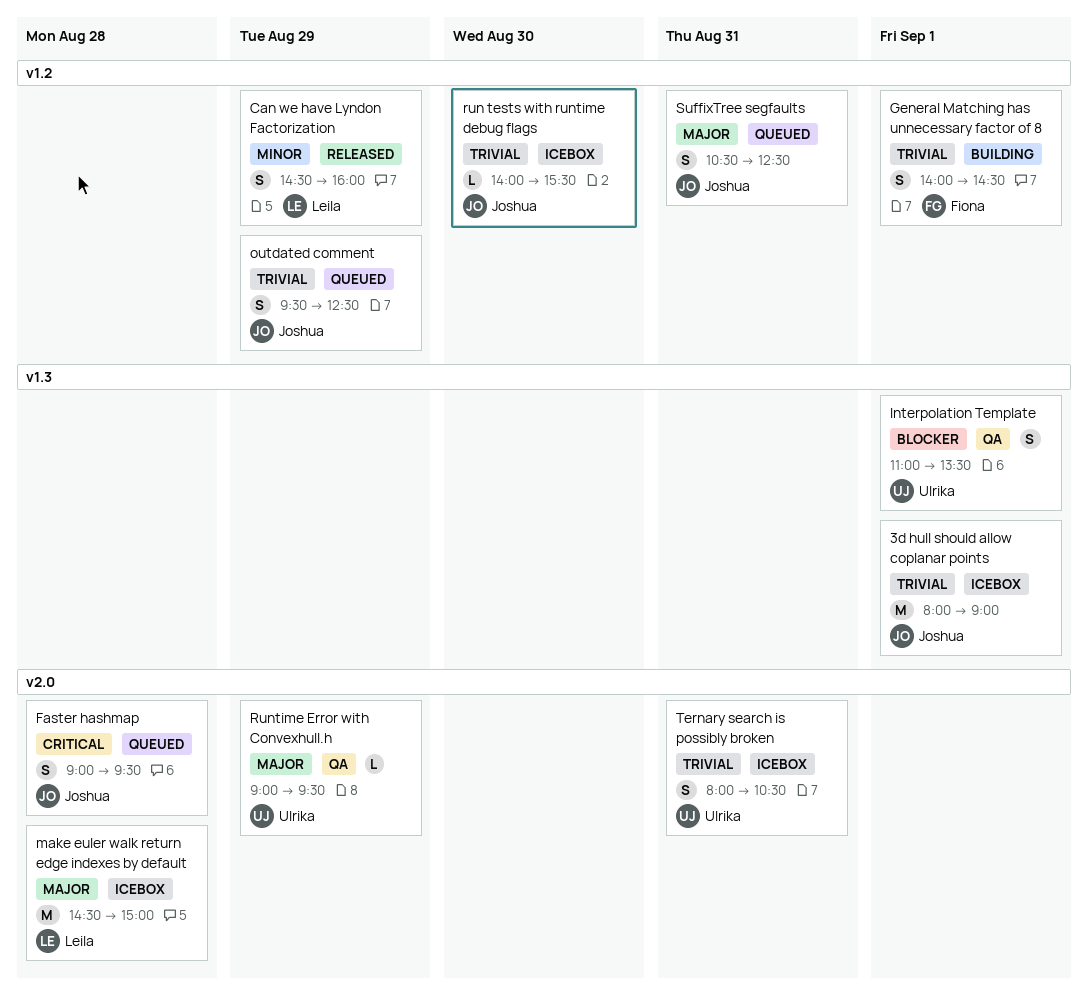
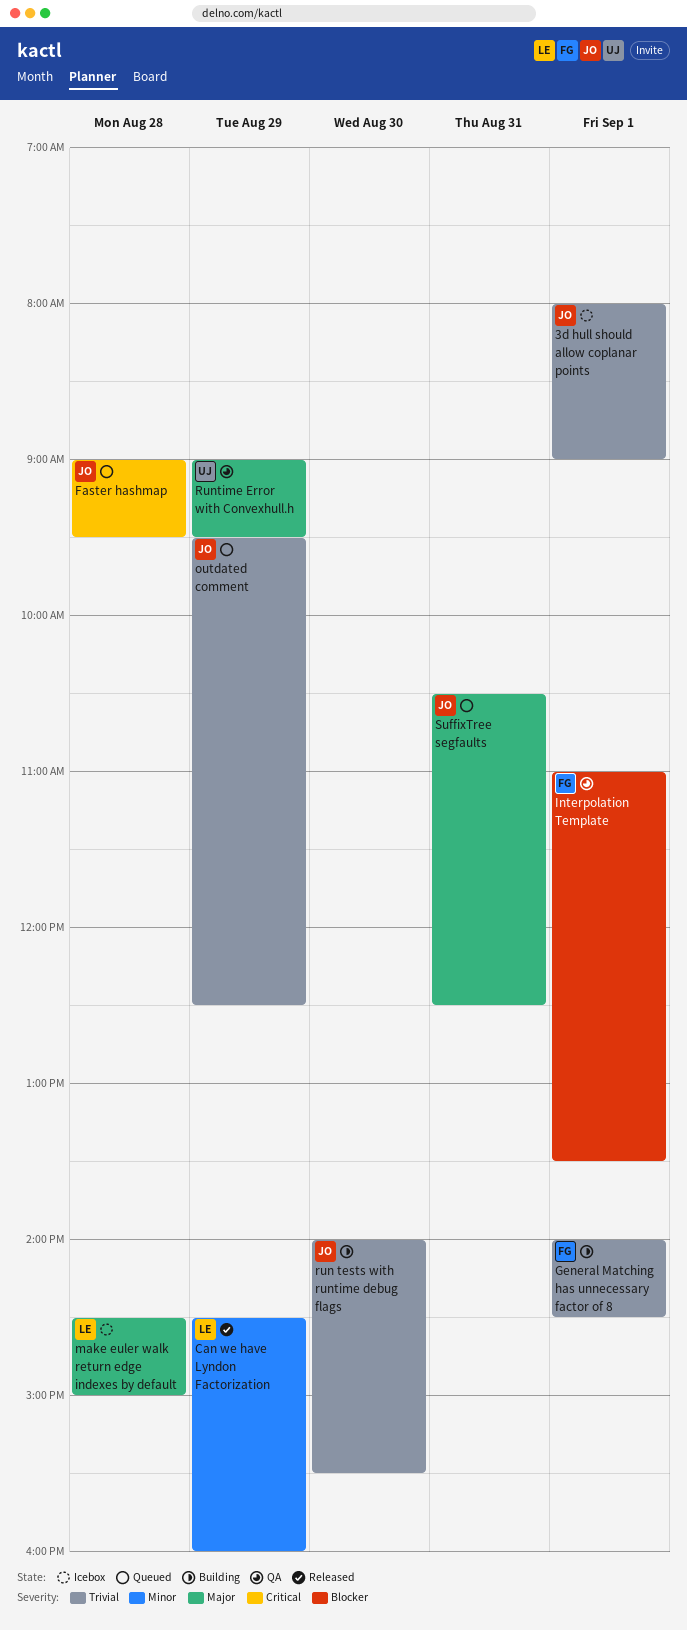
Interpolation Template, owner: Ulrika -> Fiona
run tests with runtime debug flags, status: Icebox -> Building
Ternary search is possibly broken: present -> none

